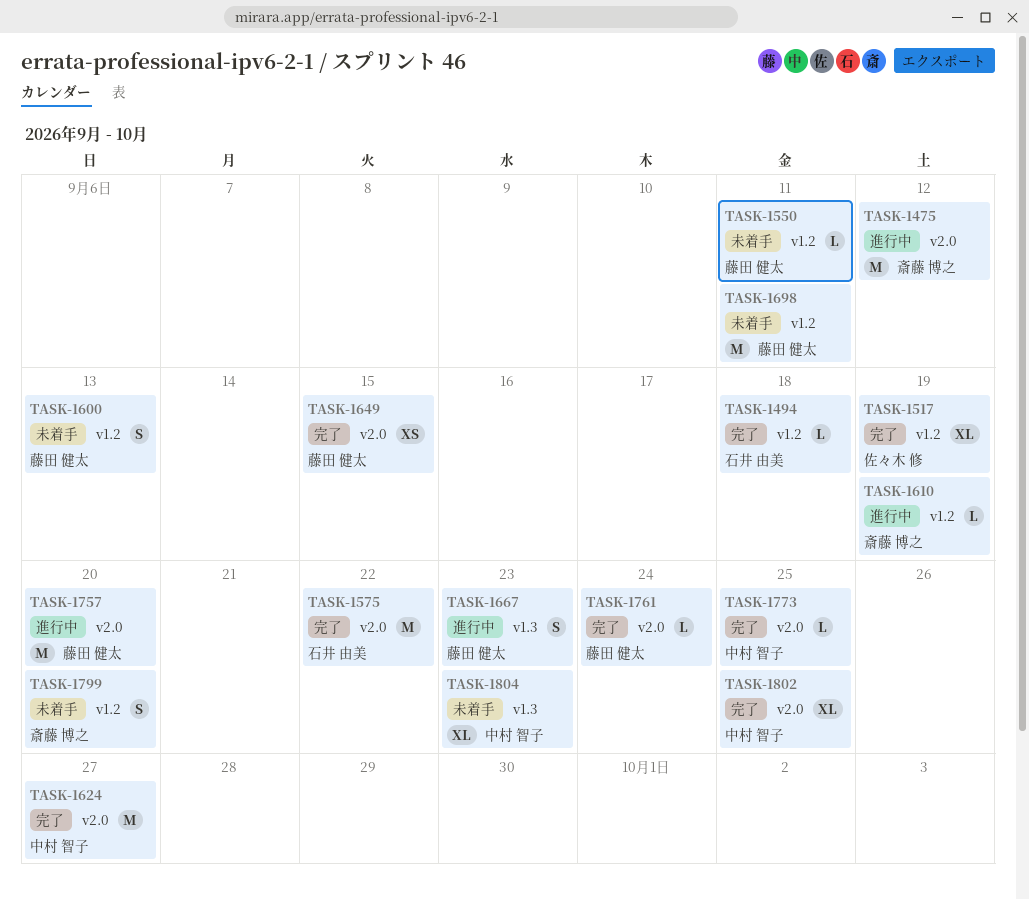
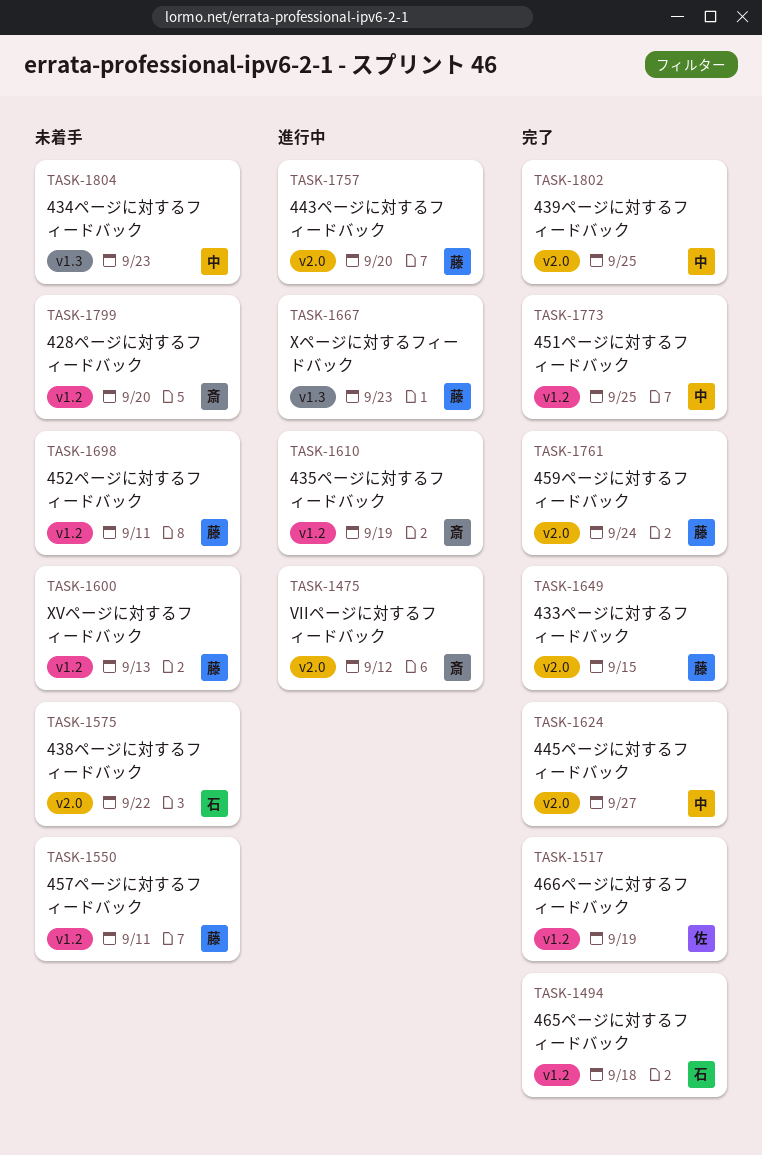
TASK-1575, status: 完了 -> 未着手
TASK-1773, label: v2.0 -> v1.2

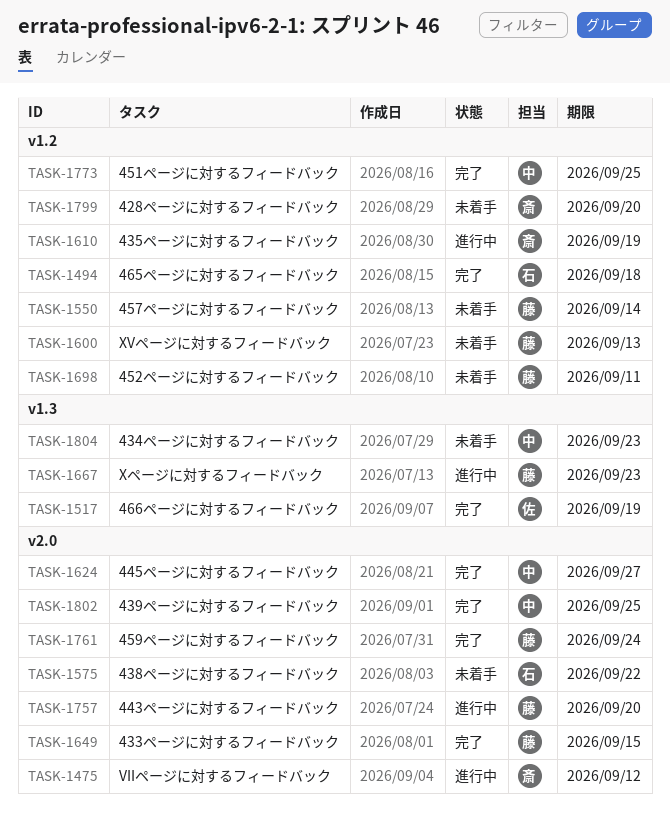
TASK-1517, label: v1.2 -> v1.3
TASK-1550, due: Sep 11 -> Sep 14

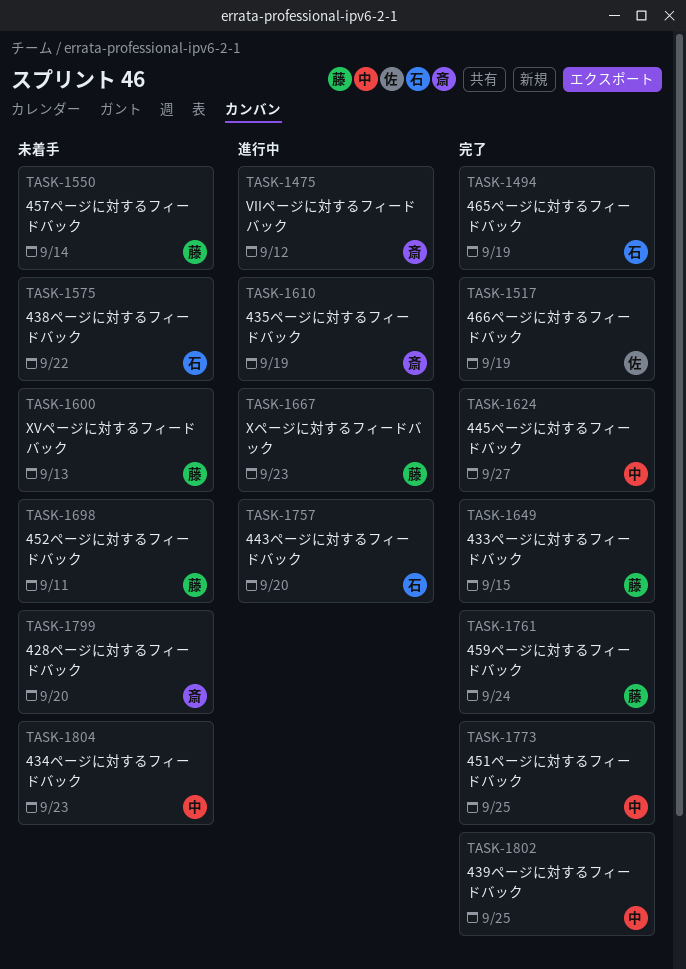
TASK-1494, due: Sep 18 -> Sep 19
TASK-1757, owner: 藤 -> 石

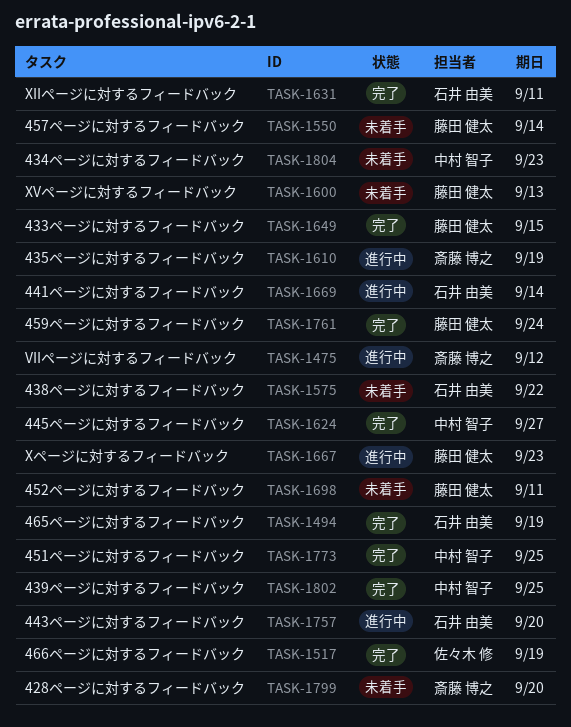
TASK-1631: none -> present
TASK-1669: none -> present

